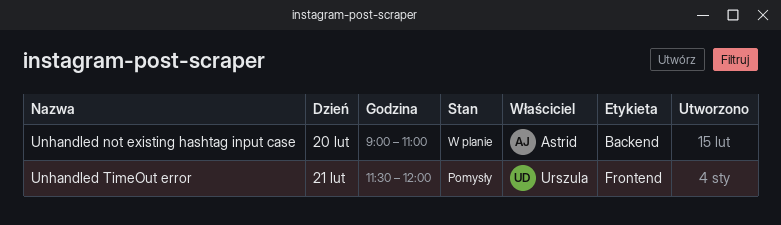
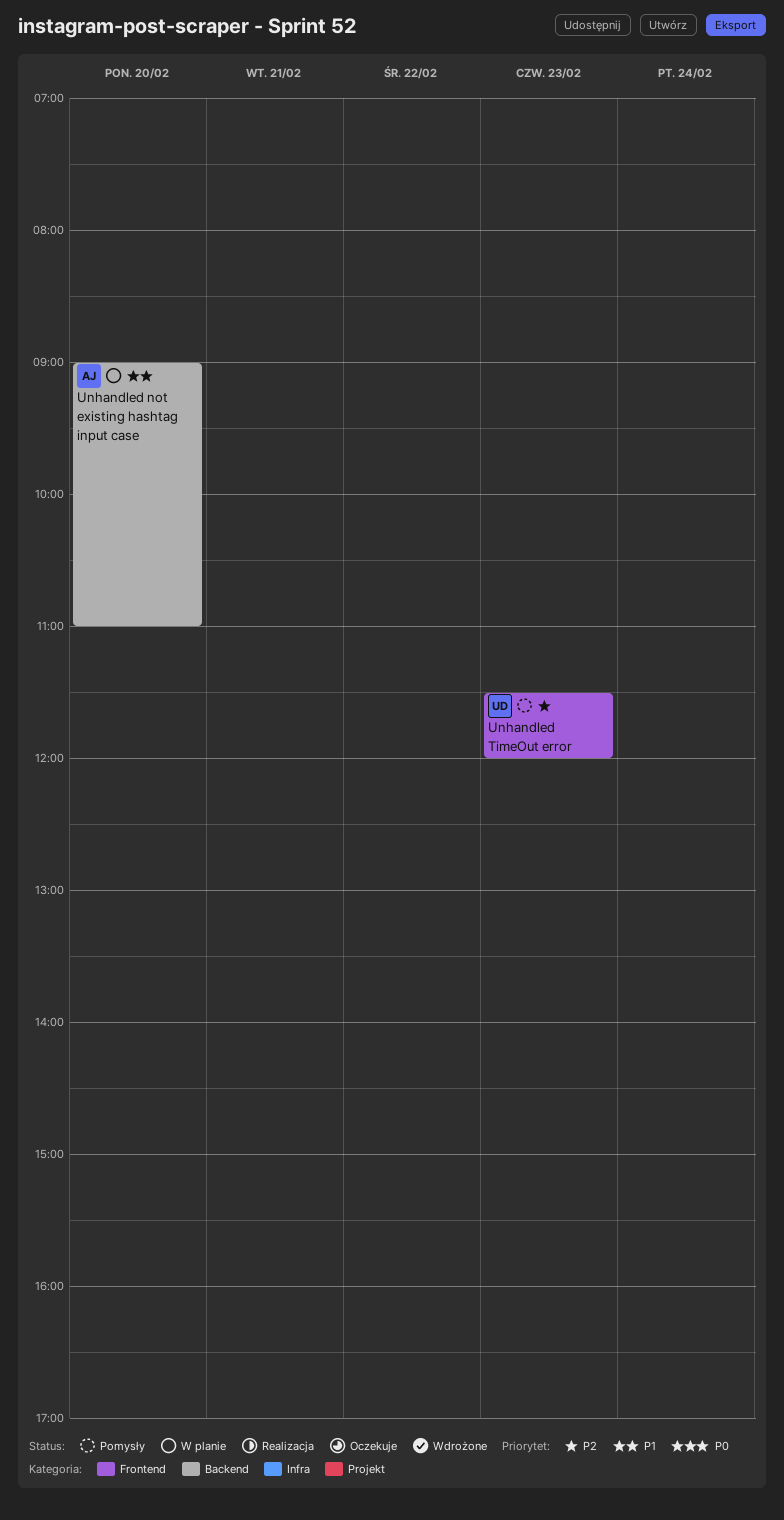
Unhandled TimeOut error, day: Feb 21 -> Feb 23

